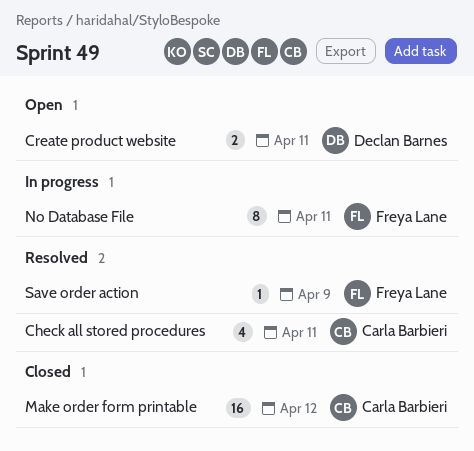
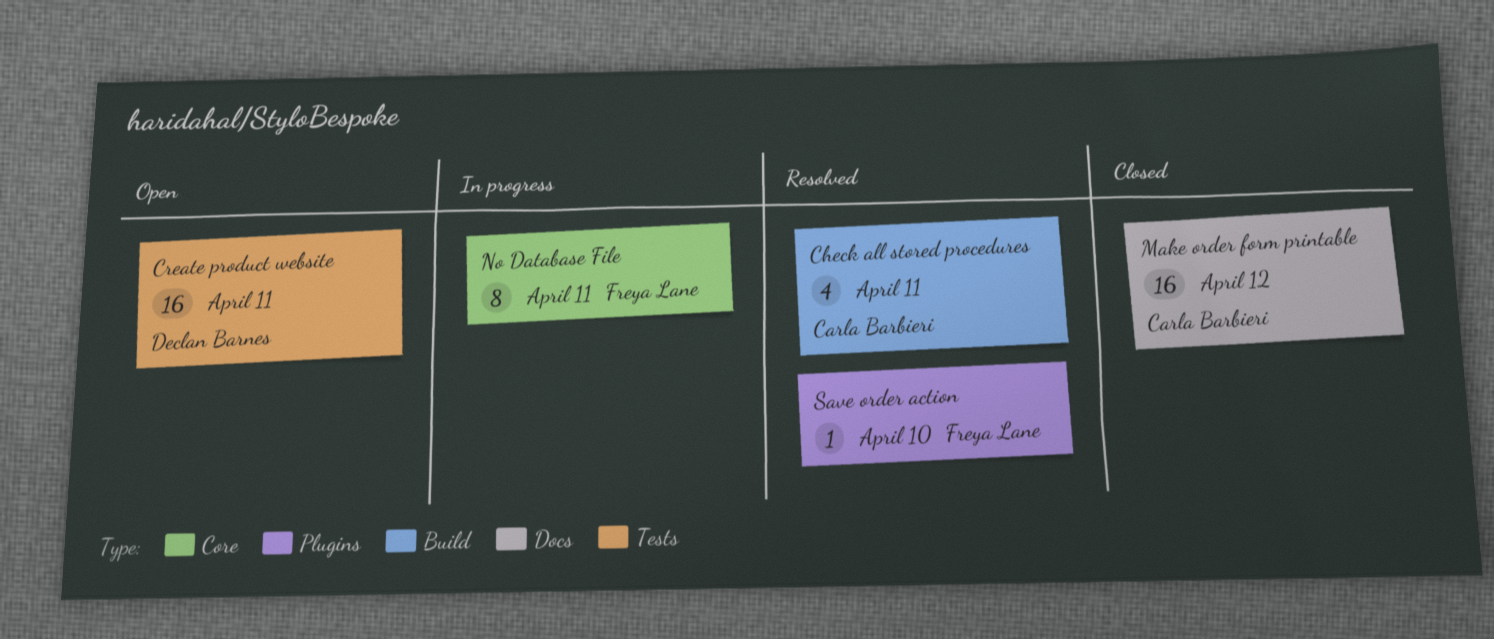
Create product website, estimate: 2 -> 16
Save order action, due: Apr 9 -> Apr 10

